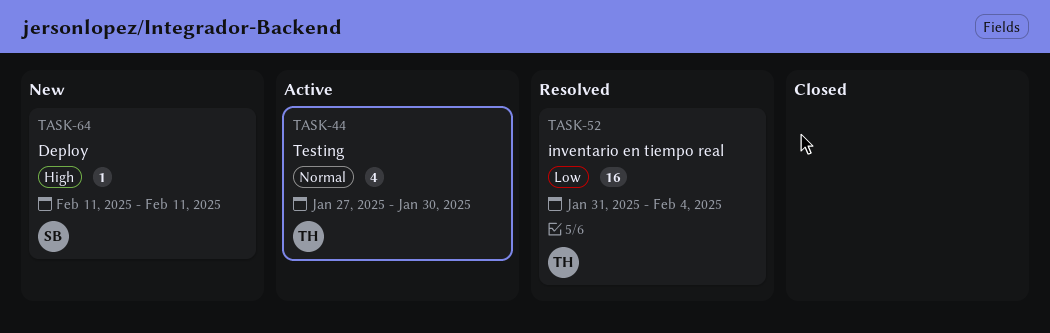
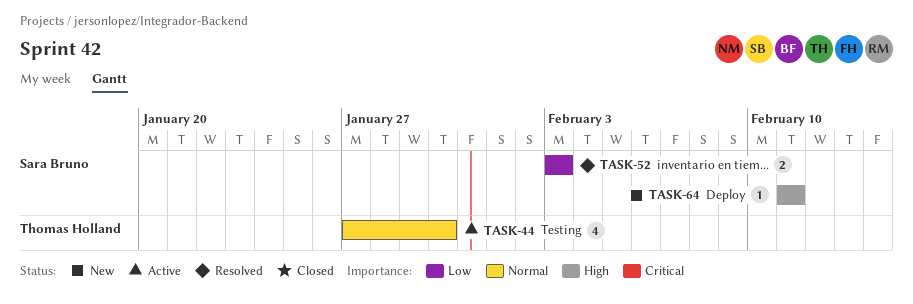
TASK-52, owner: Thomas Holland -> Sara Bruno
TASK-52, estimate: 16 -> 2
TASK-52, start: Jan 31 -> Feb 3
TASK-52, due: Feb 4 -> Feb 3

